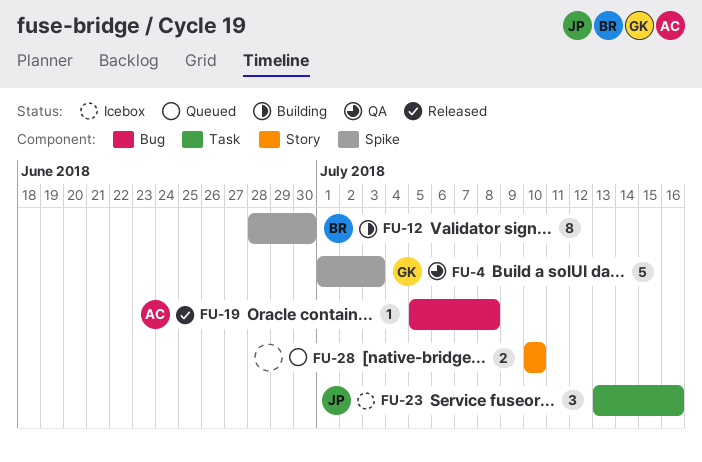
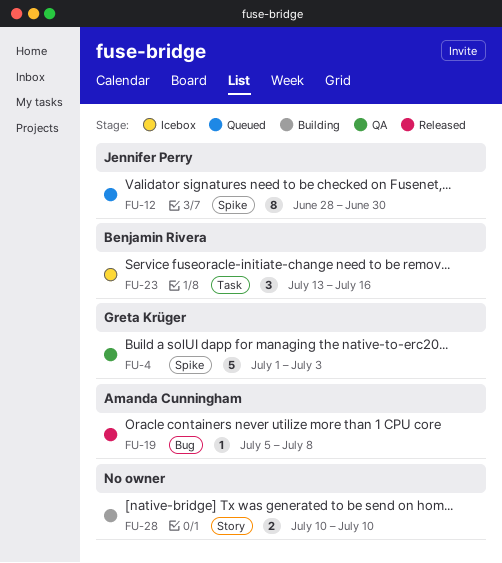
FU-12, status: Building -> Queued
FU-12, owner: Benjamin Rivera -> Jennifer Perry
FU-23, owner: Jennifer Perry -> Benjamin Rivera
FU-28, status: Queued -> Building

